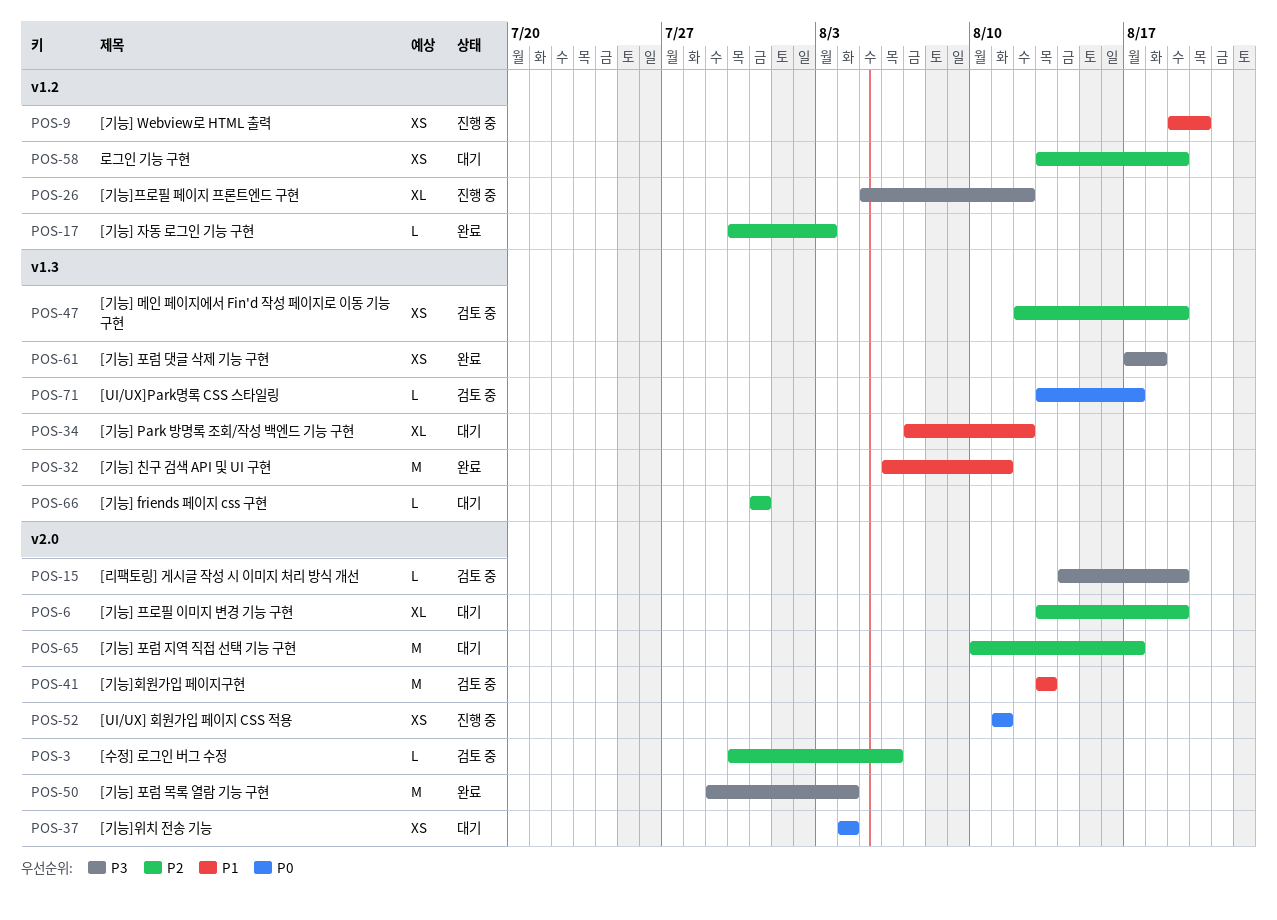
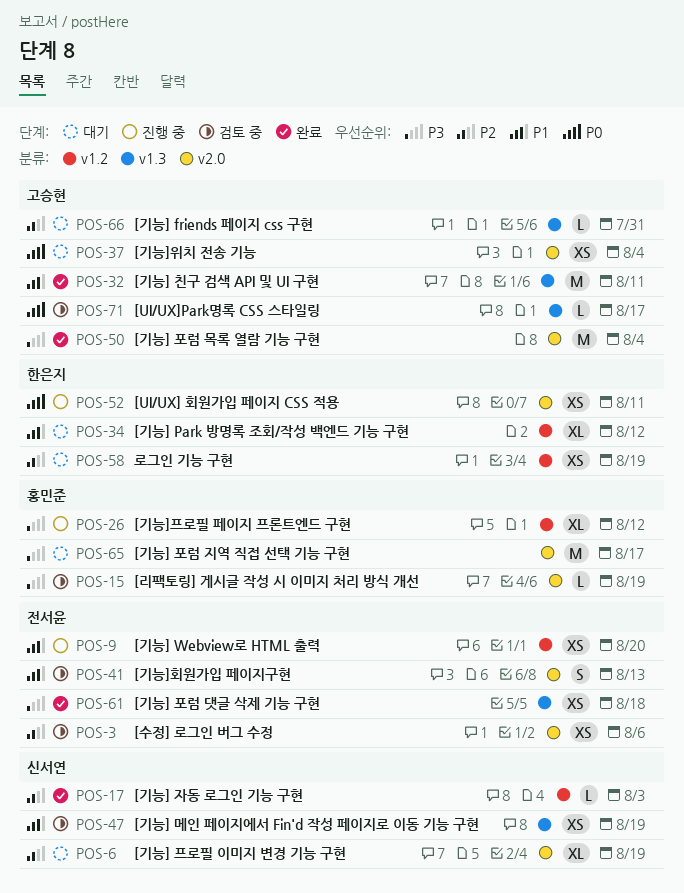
POS-3, estimate: L -> XS
POS-34, label: v1.3 -> v1.2
POS-41, estimate: M -> S
POS-47, priority: P2 -> P1
POS-65, priority: P2 -> P3

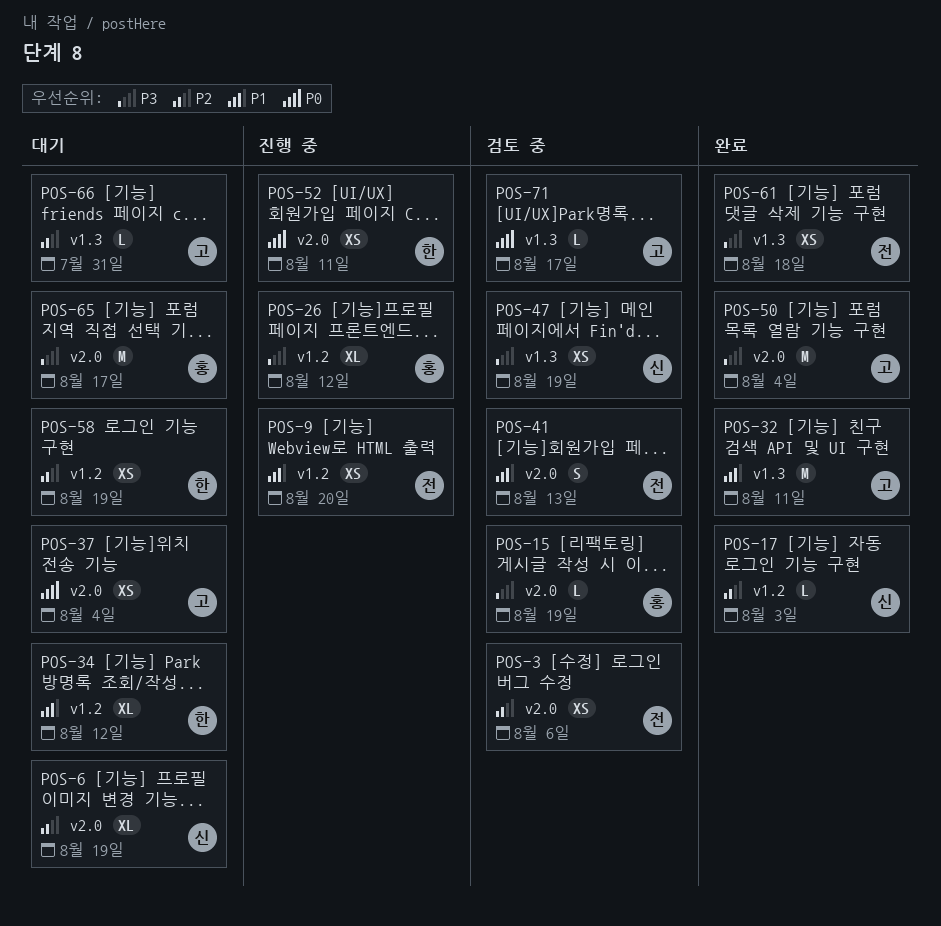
POS-47, priority: P1 -> P3

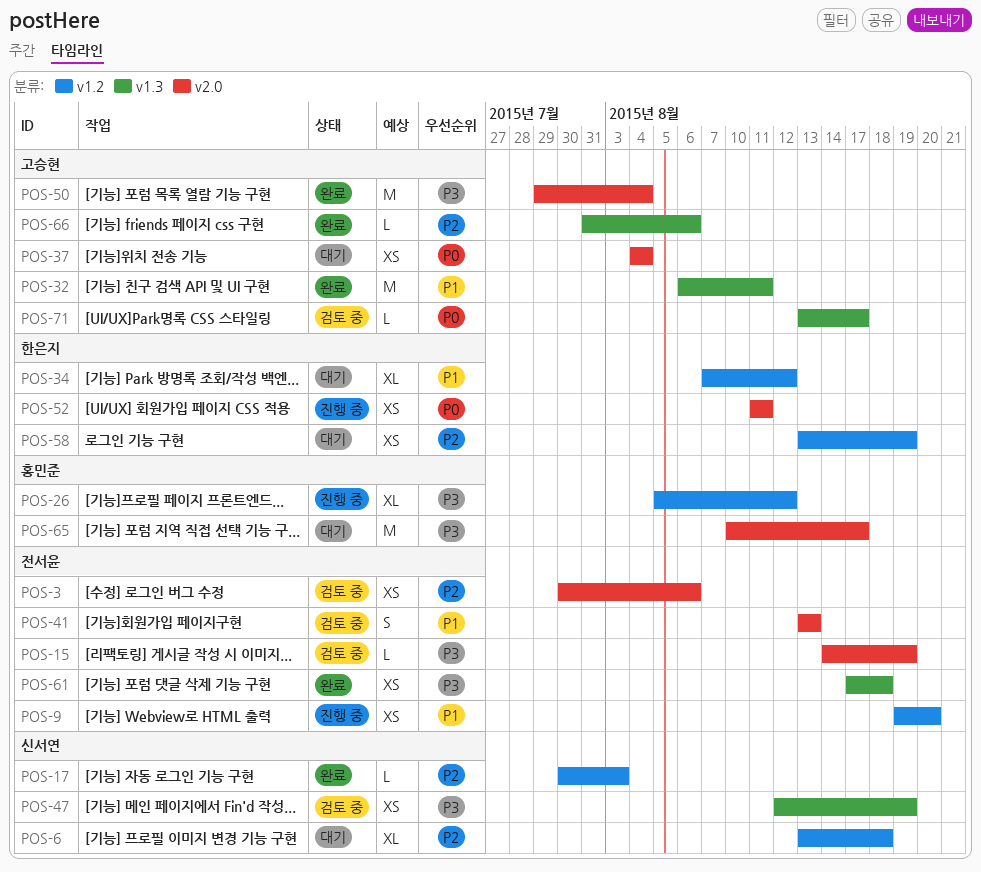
POS-6, label: v2.0 -> v1.2
POS-6, due: Aug 19 -> Aug 18
POS-15, owner: 홍민준 -> 전서윤
POS-66, status: 대기 -> 완료
POS-66, due: Jul 31 -> Aug 6

